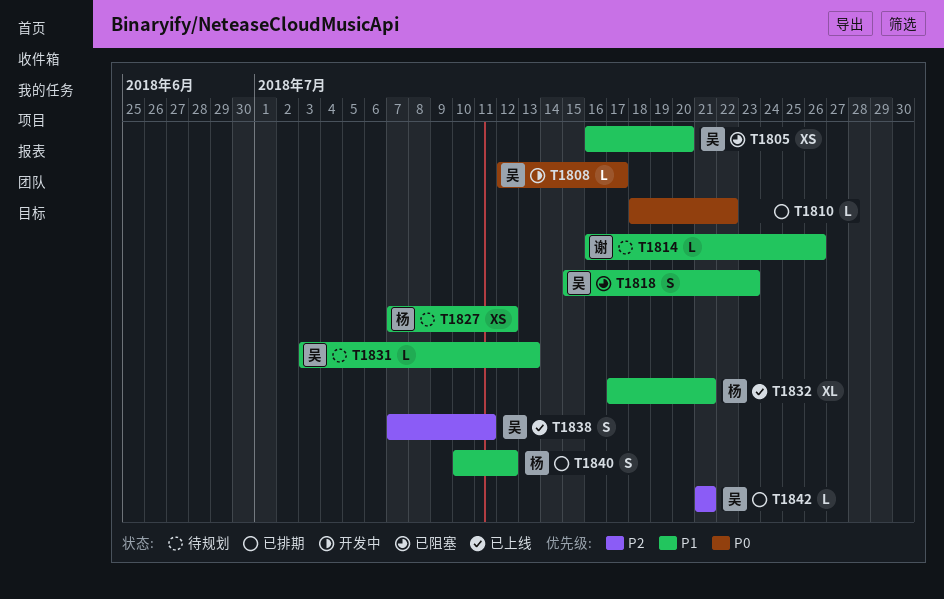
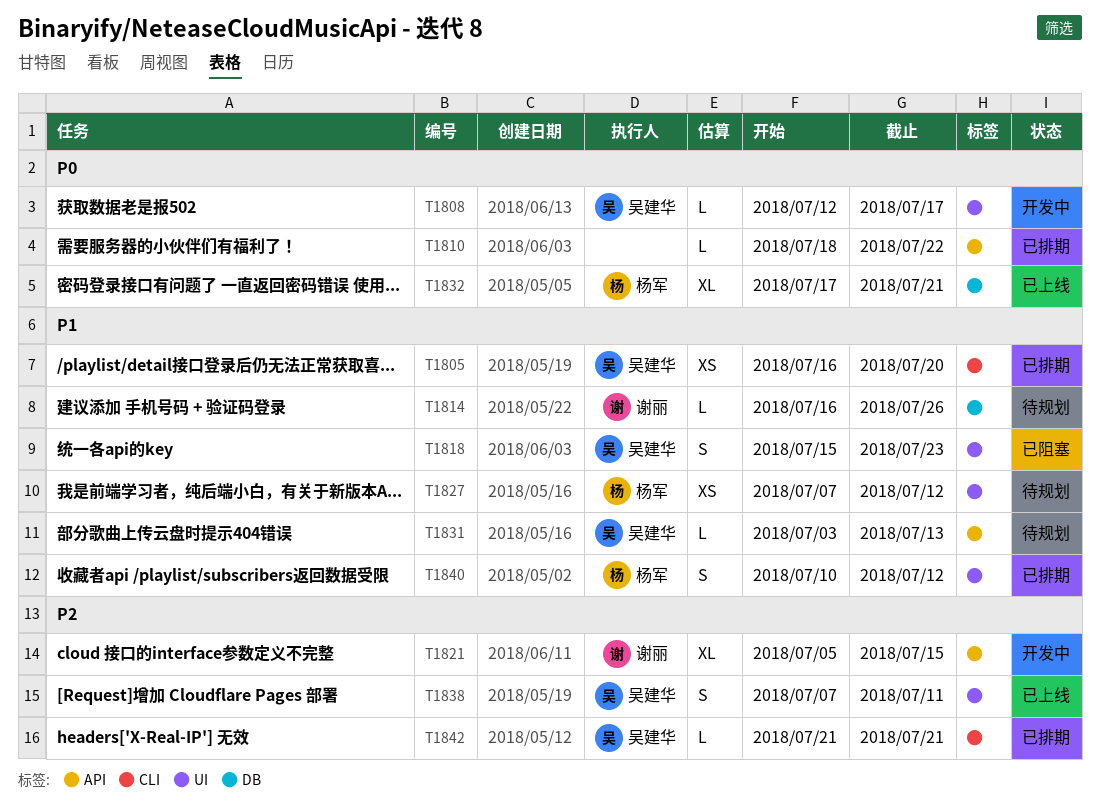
T1805, status: 已阻塞 -> 已排期
T1821: none -> present
T1832, priority: P1 -> P0

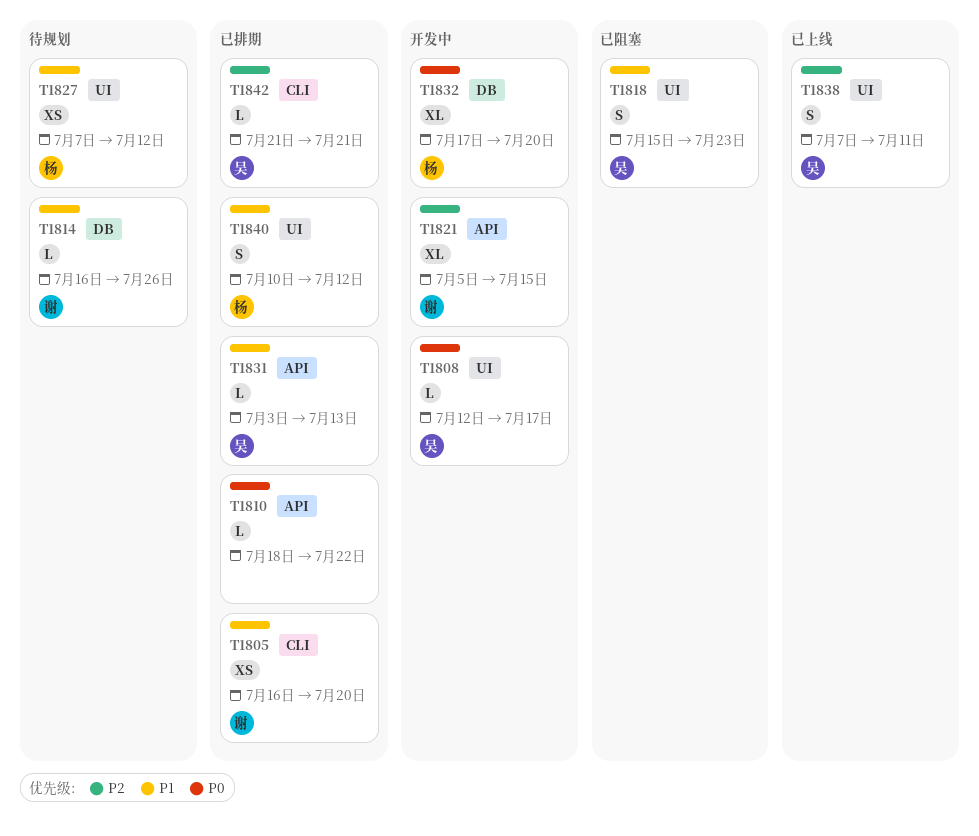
T1805, owner: 吴建华 -> 谢丽
T1831, status: 待规划 -> 已排期
T1832, status: 已上线 -> 开发中
T1832, due: Jul 21 -> Jul 20

